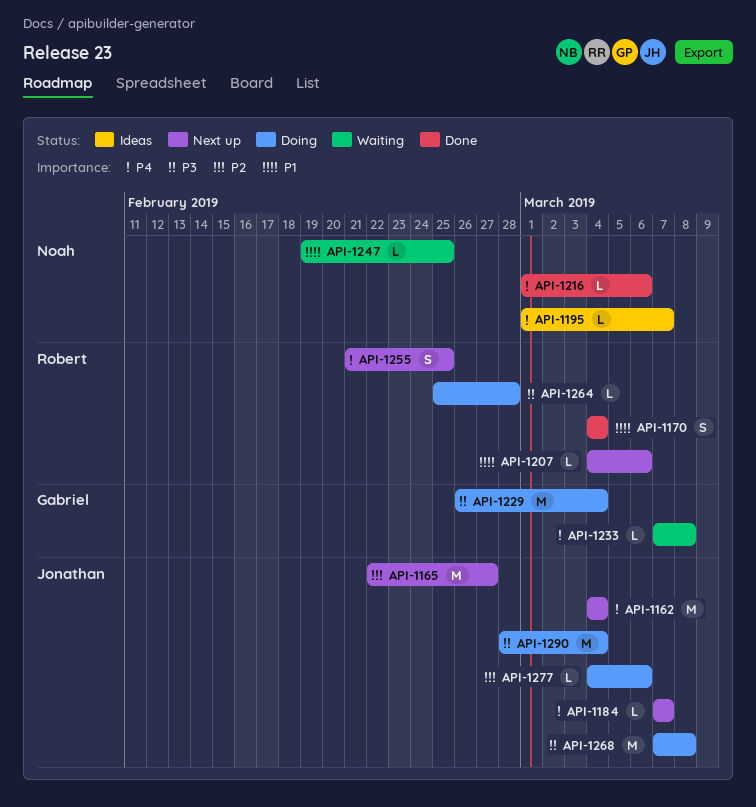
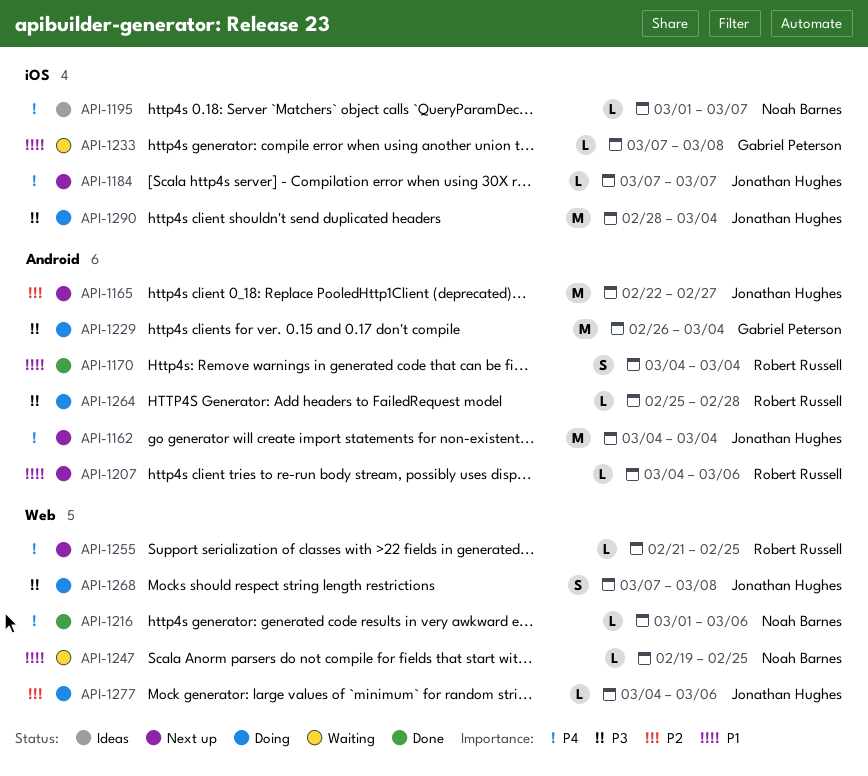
API-1233, priority: P4 -> P1
API-1255, estimate: S -> L
API-1268, estimate: M -> S

